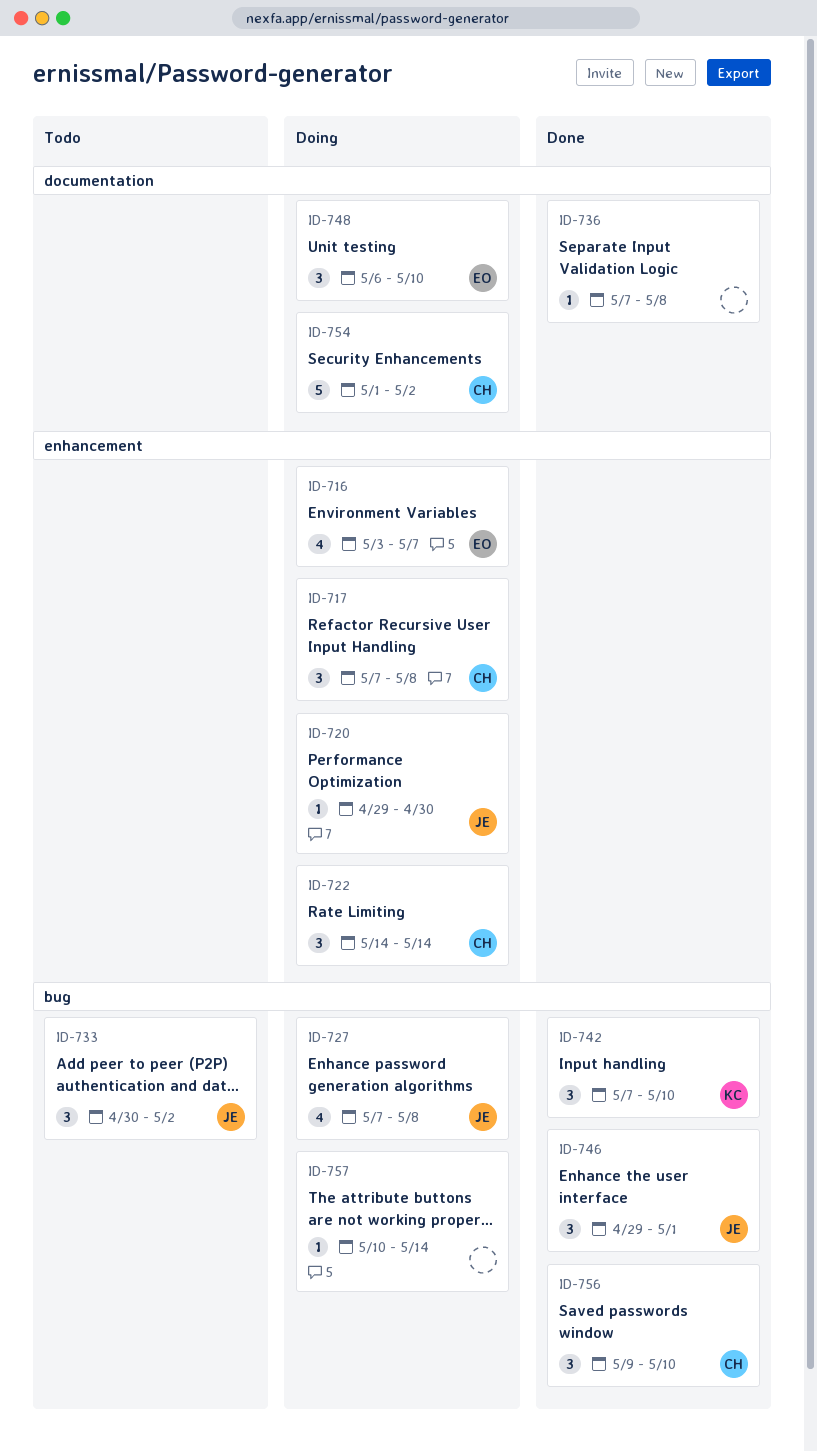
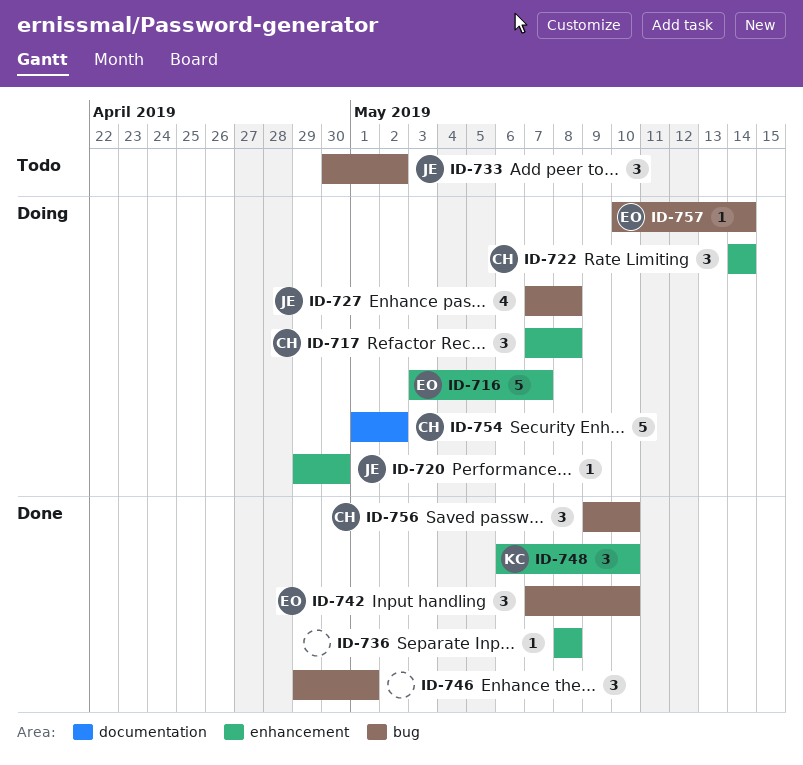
ID-716, estimate: 4 -> 5
ID-736, label: documentation -> enhancement
ID-736, start: May 7 -> May 8
ID-742, owner: KC -> EO
ID-746, owner: JE -> none
ID-748, status: Doing -> Done
ID-748, owner: EO -> KC
ID-748, label: documentation -> enhancement
ID-757, owner: none -> EO

